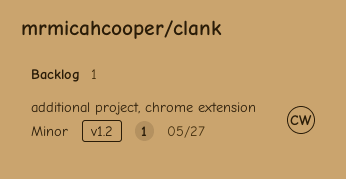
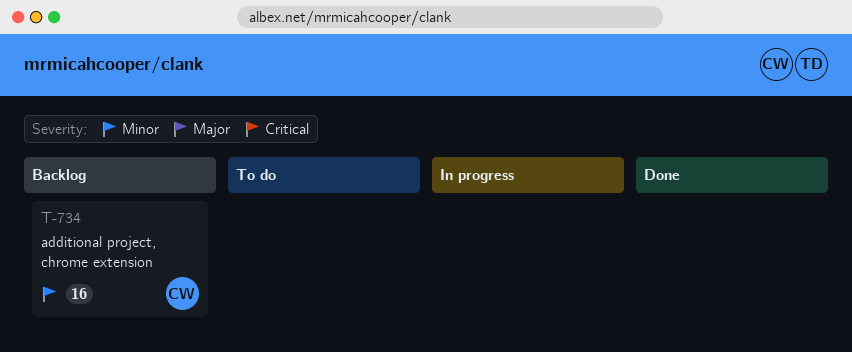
additional project, chrome extension, estimate: 1 -> 16

